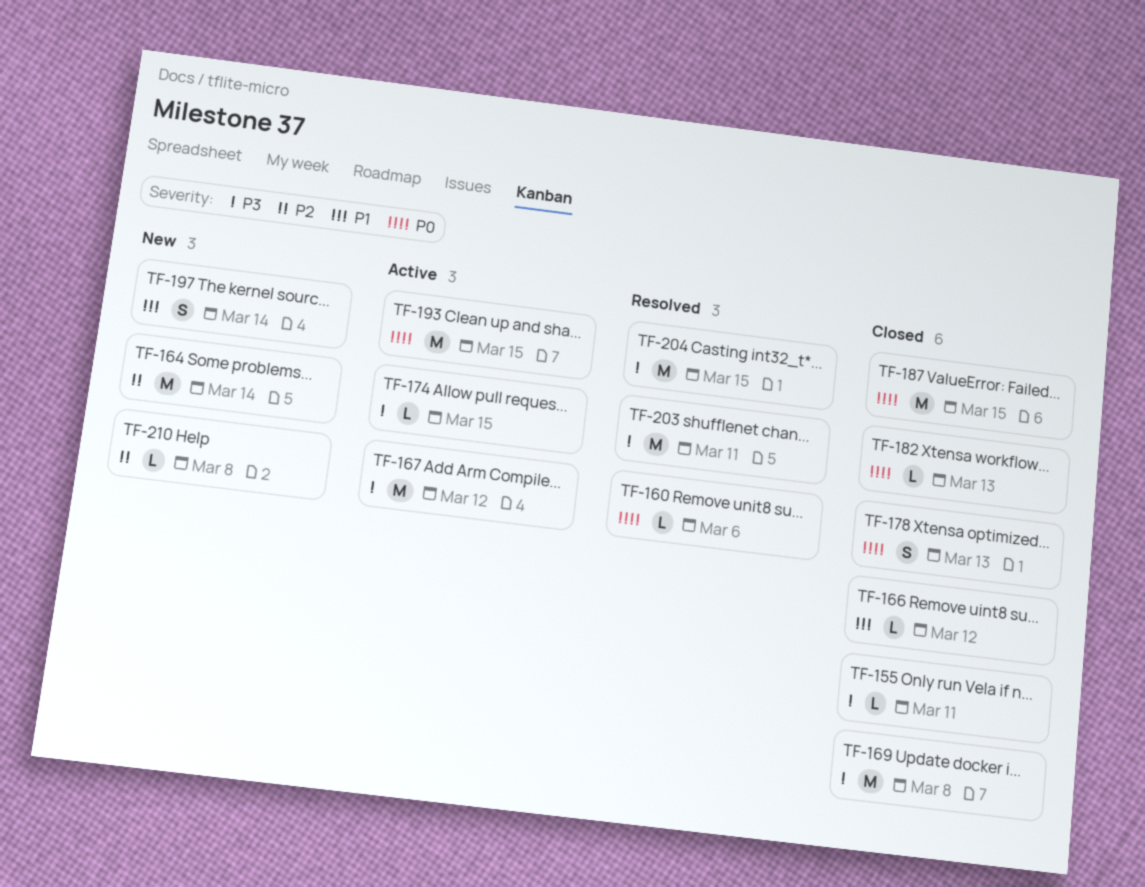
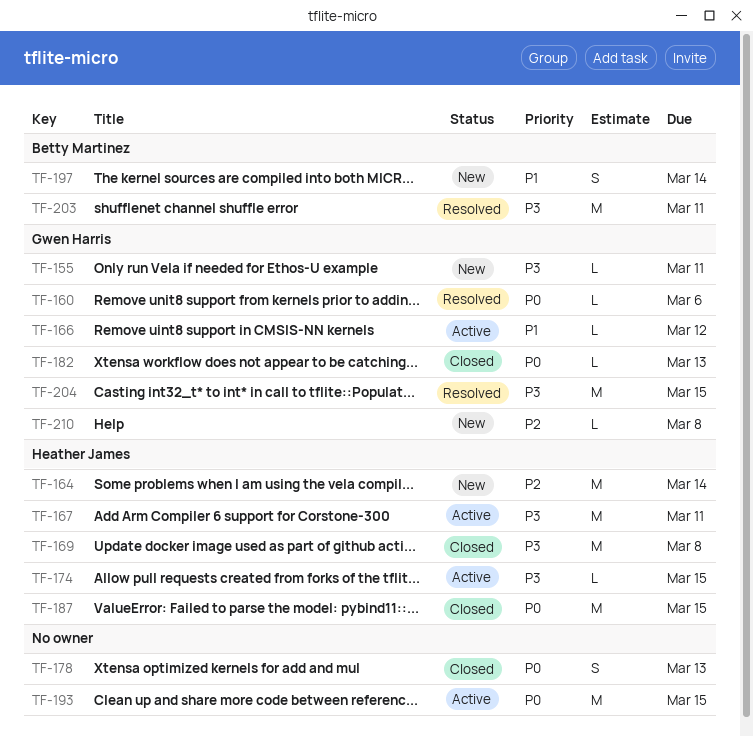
TF-155, status: Closed -> New
TF-166, status: Closed -> Active
TF-167, due: Mar 12 -> Mar 11

